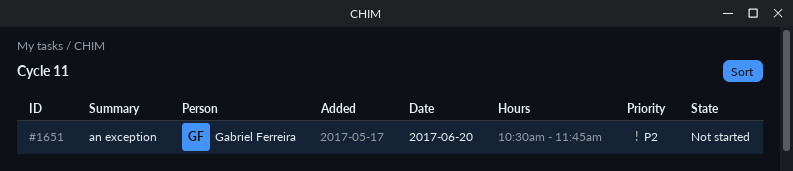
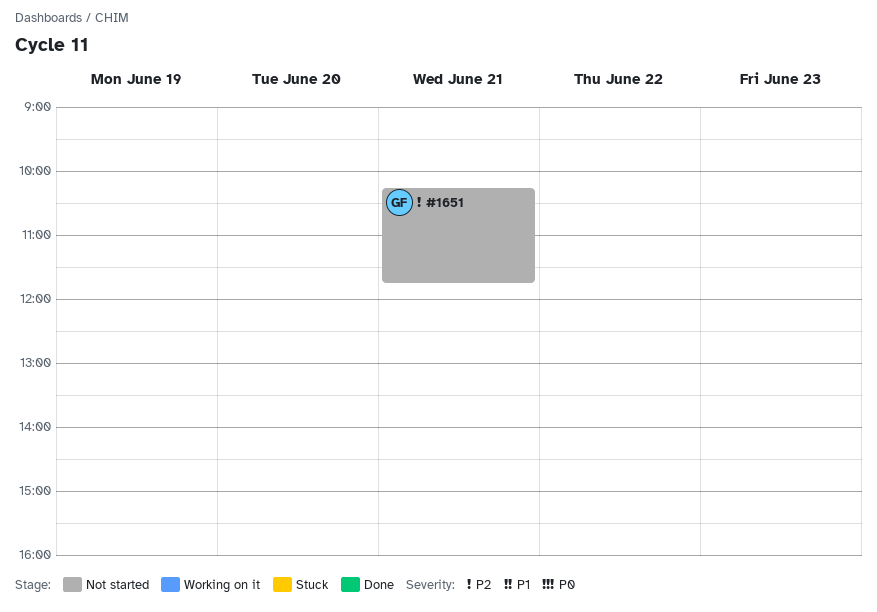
#1651, day: Jun 20 -> Jun 21
#1651, begins: 10:30 -> 10:15

